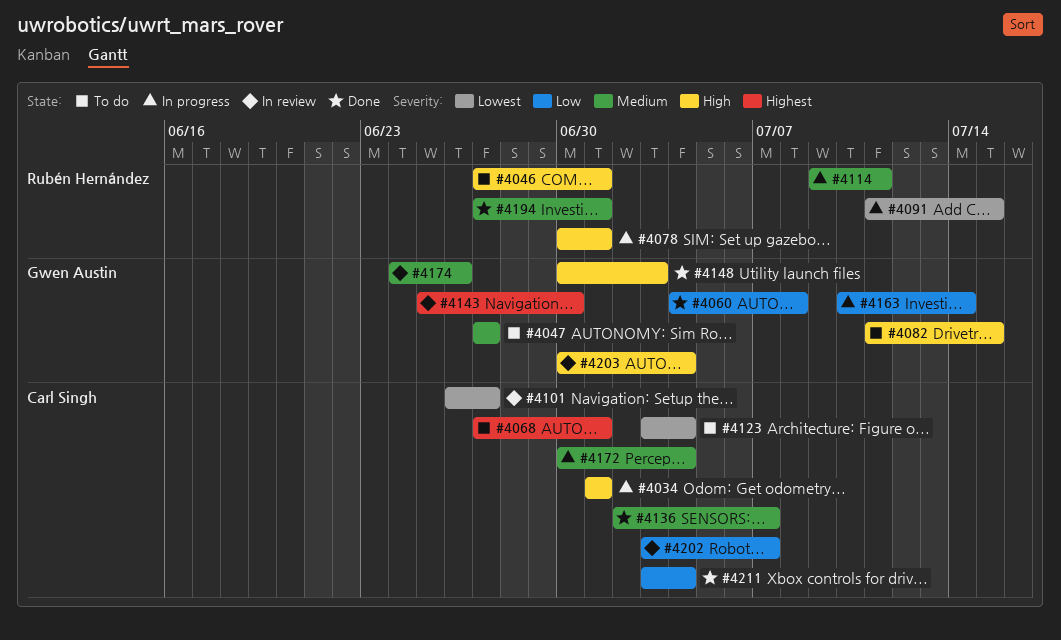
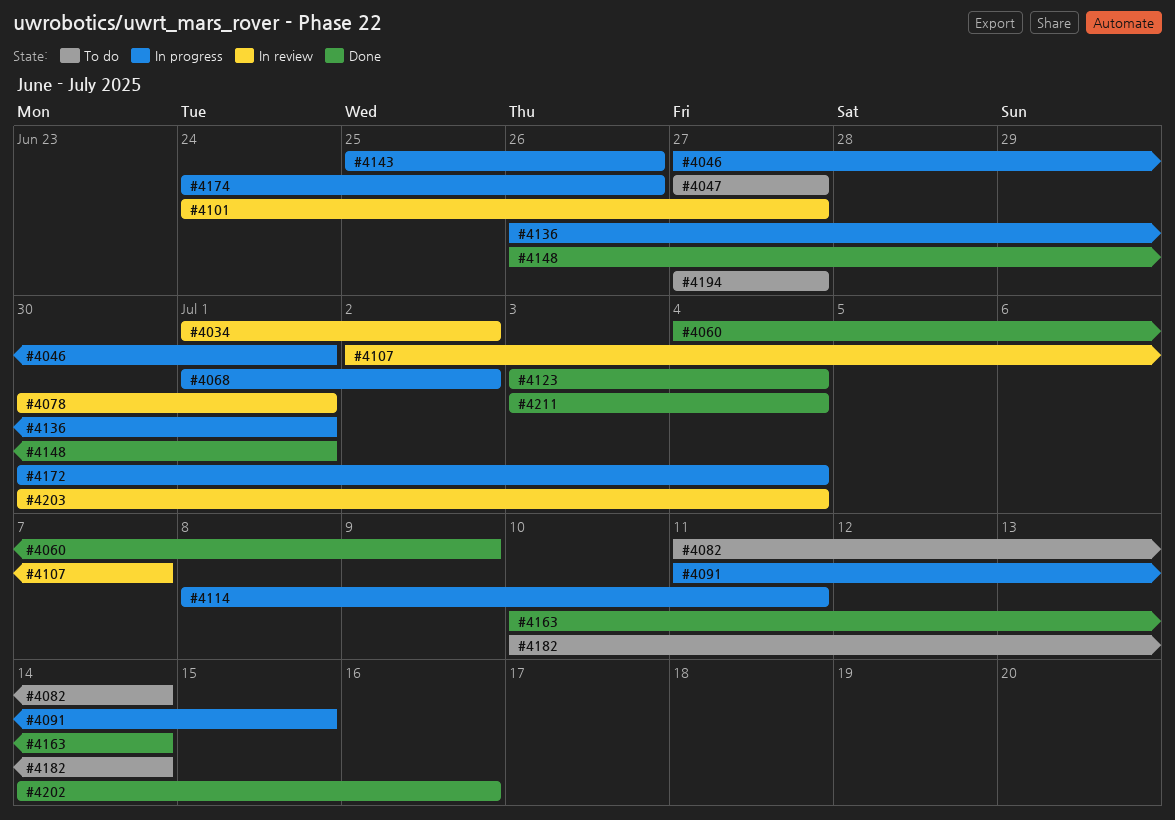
#4034, status: In progress -> In review
#4034, due: Jul 1 -> Jul 2
#4046, status: To do -> In progress
#4060, due: Jul 8 -> Jul 9
#4068, status: To do -> In progress
#4068, start: Jun 27 -> Jul 1
#4068, due: Jul 1 -> Jul 2
#4078, status: In progress -> In review
#4082, due: Jul 15 -> Jul 14
#4101, start: Jun 26 -> Jun 24
#4107: none -> present
#4114, start: Jul 9 -> Jul 8
#4123, status: To do -> Done
#4136, status: Done -> In progress
#4136, start: Jul 2 -> Jun 26
#4136, due: Jul 7 -> Jul 1
#4143, status: In review -> In progress
#4143, due: Jun 30 -> Jun 26
#4148, start: Jun 30 -> Jun 26
#4148, due: Jul 3 -> Jul 1
#4163, status: In progress -> Done
#4174, status: In review -> In progress
#4182: none -> present
#4194, status: Done -> To do
#4194, due: Jul 1 -> Jun 27
#4202, status: In review -> Done
#4202, start: Jul 3 -> Jul 14
#4202, due: Jul 7 -> Jul 16

